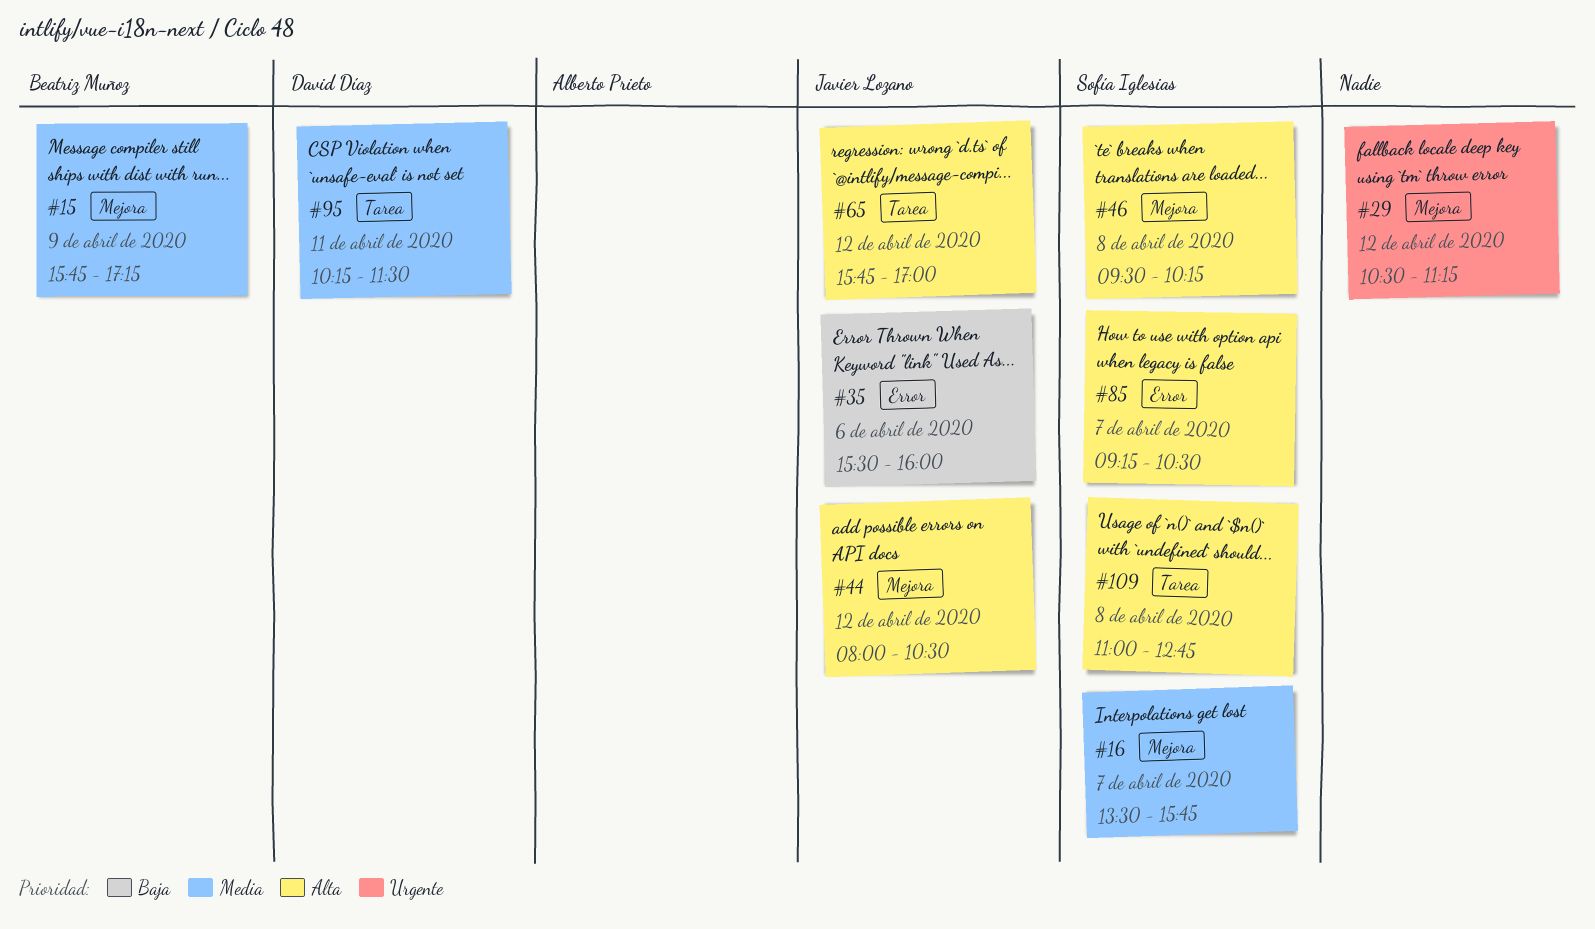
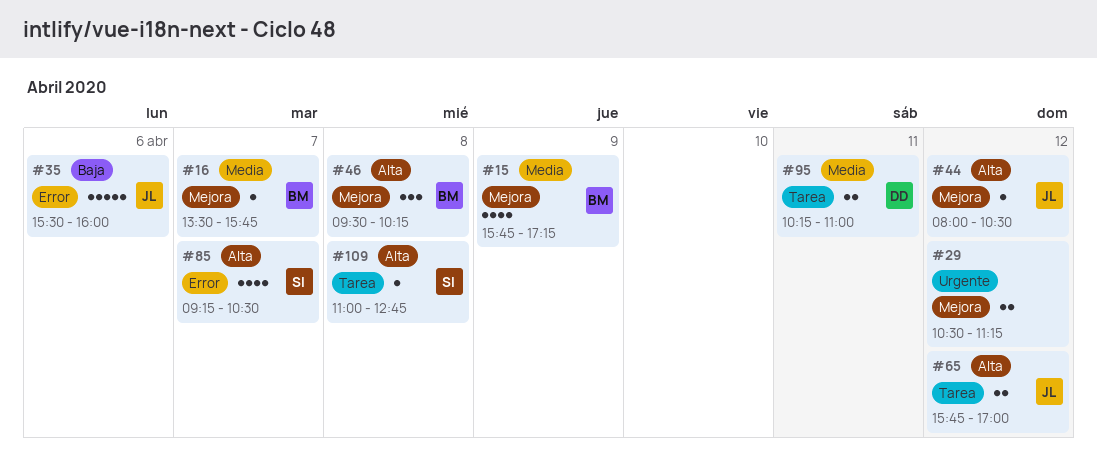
#16, owner: Sofía Iglesias -> Beatriz Muñoz
#46, owner: Sofía Iglesias -> Beatriz Muñoz
#95, ends: 11:30 -> 11:00

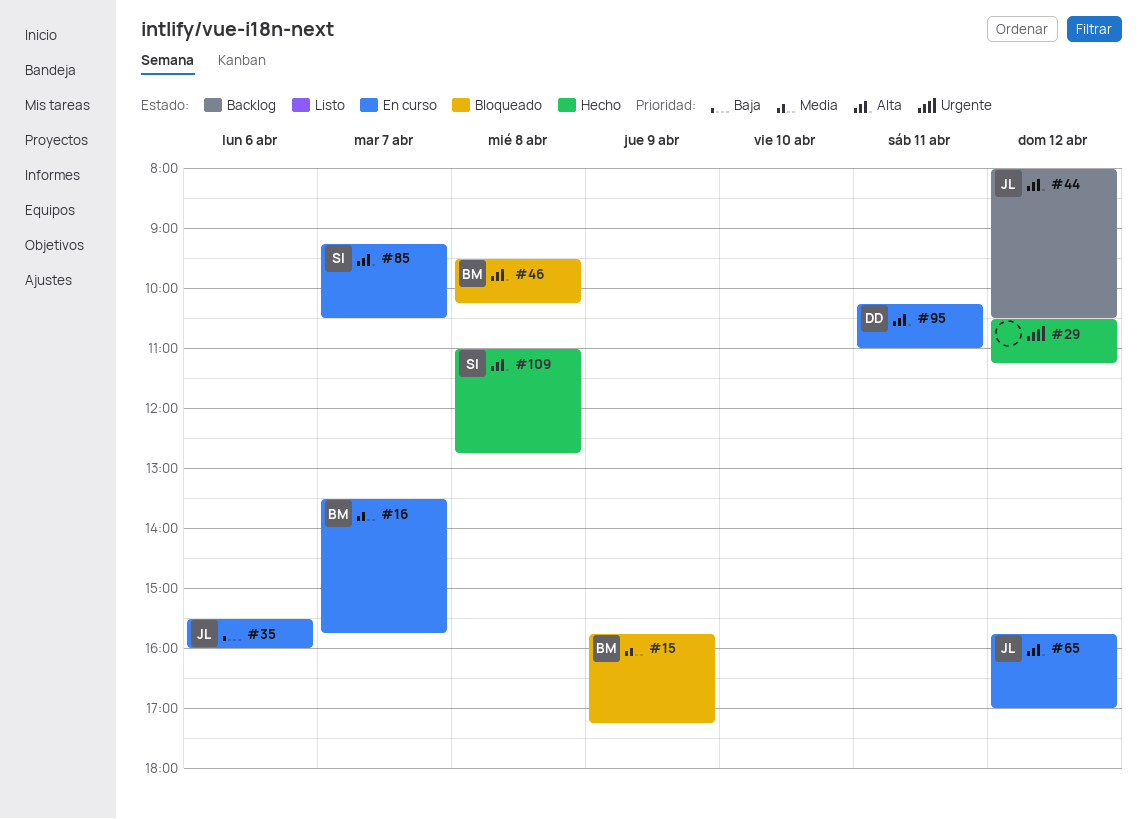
#95, priority: Media -> Alta

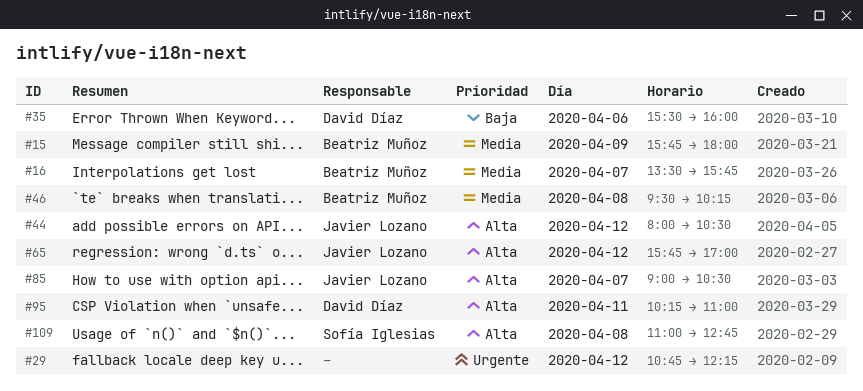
#15, ends: 17:15 -> 18:00
#29, begins: 10:30 -> 10:45
#29, ends: 11:15 -> 12:15
#35, owner: Javier Lozano -> David Díaz
#46, priority: Alta -> Media
#85, owner: Sofía Iglesias -> Javier Lozano
#85, begins: 09:15 -> 09:00

